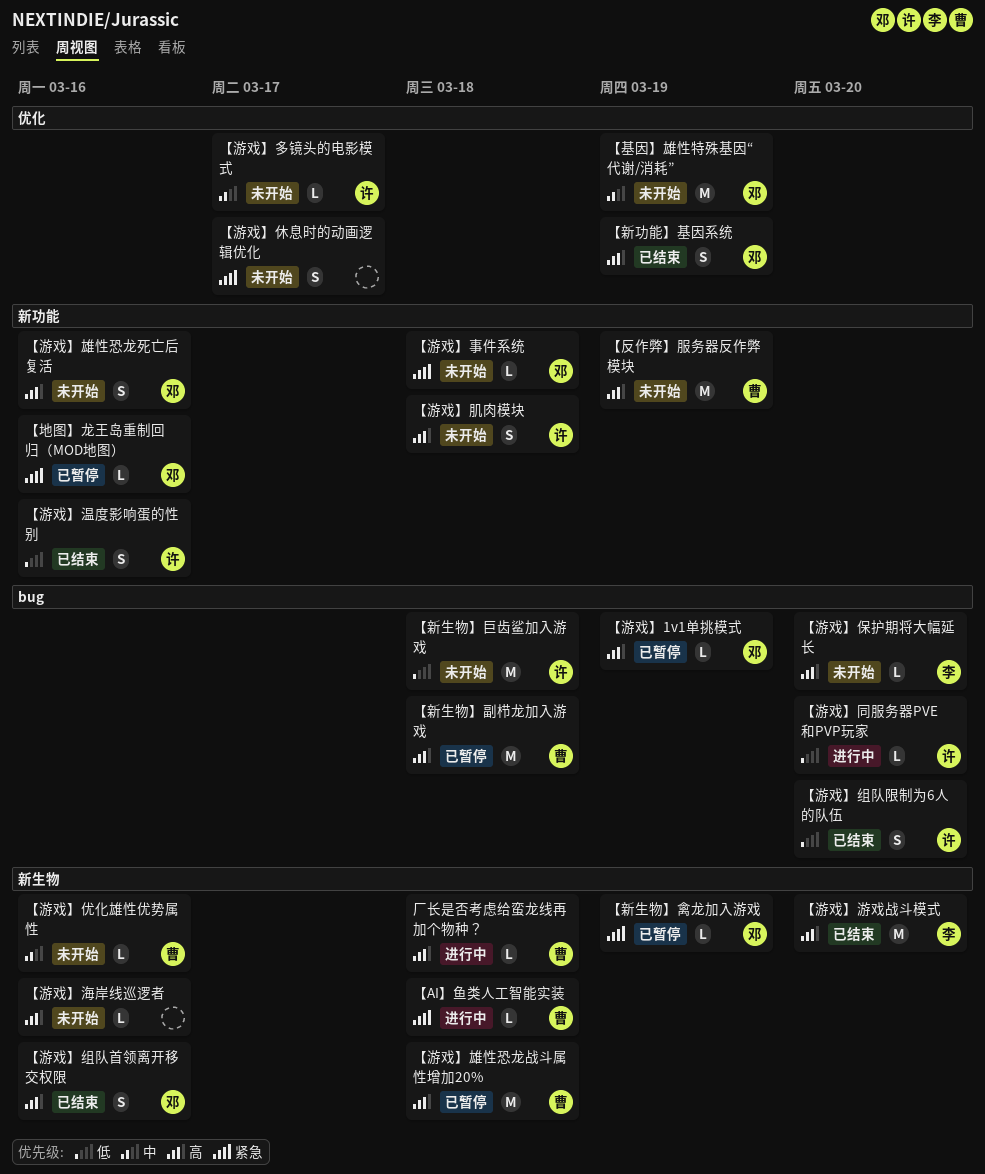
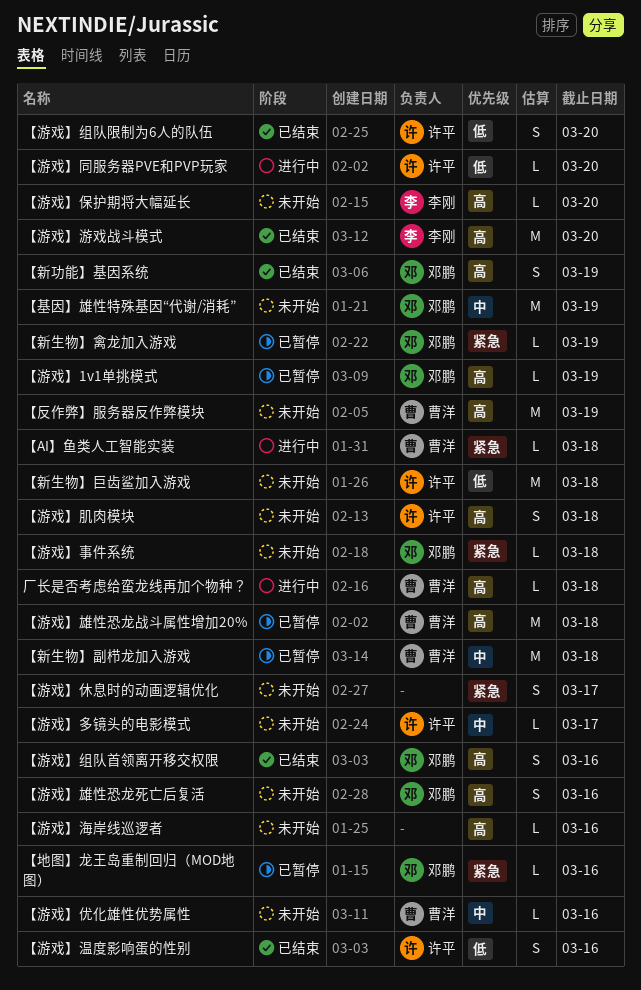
【新生物】副栉龙加入游戏, priority: 高 -> 中

